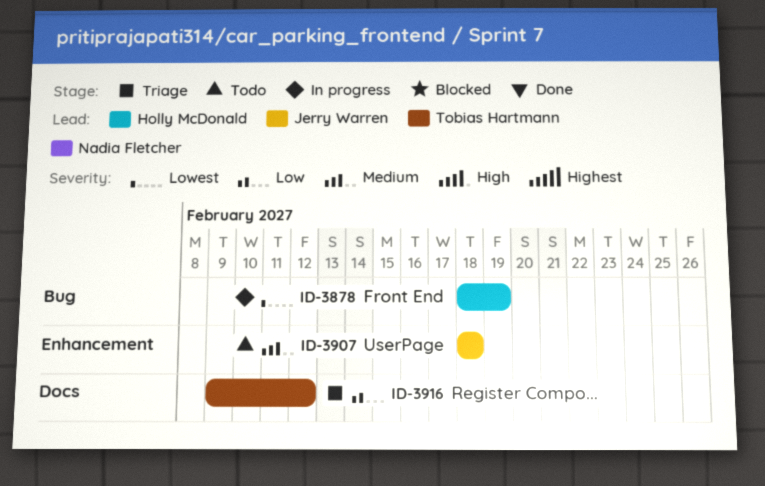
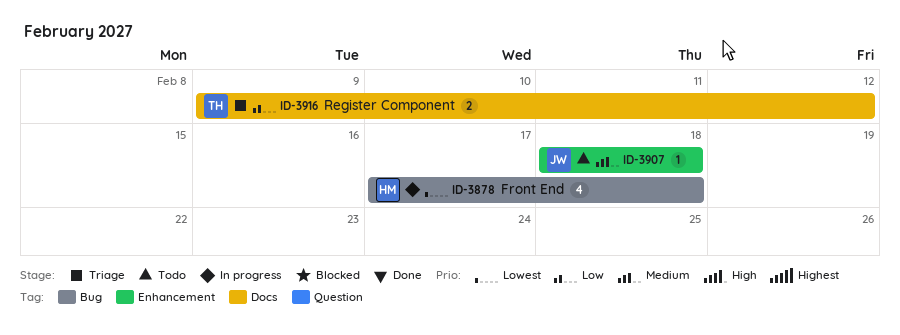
ID-3878, start: Feb 18 -> Feb 17
ID-3878, due: Feb 19 -> Feb 18

